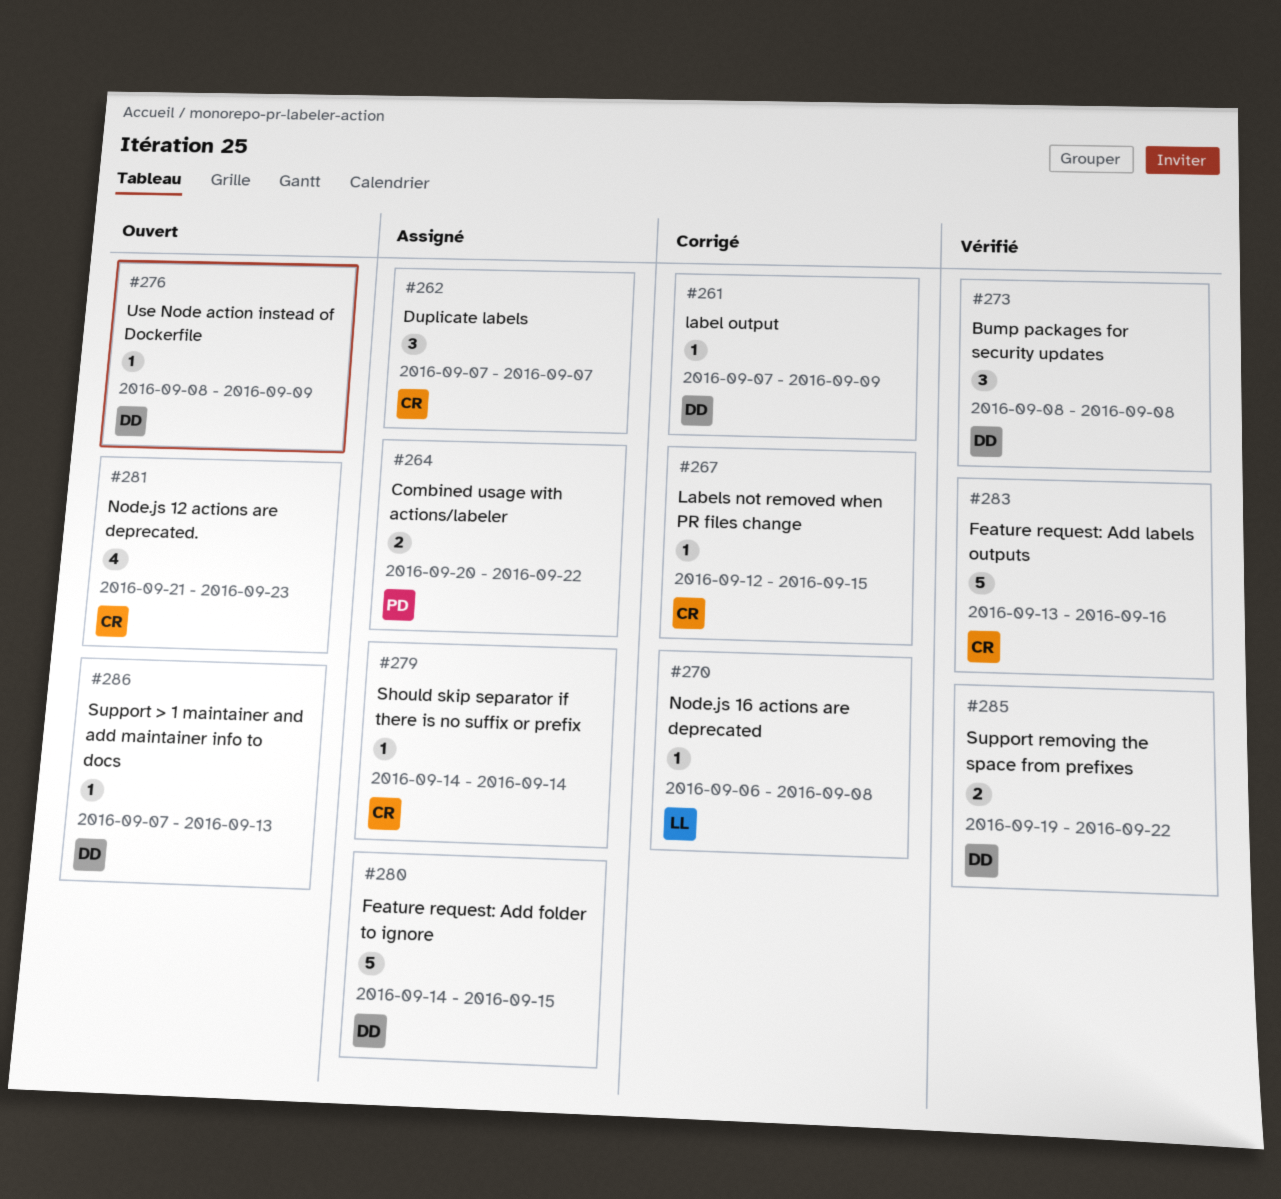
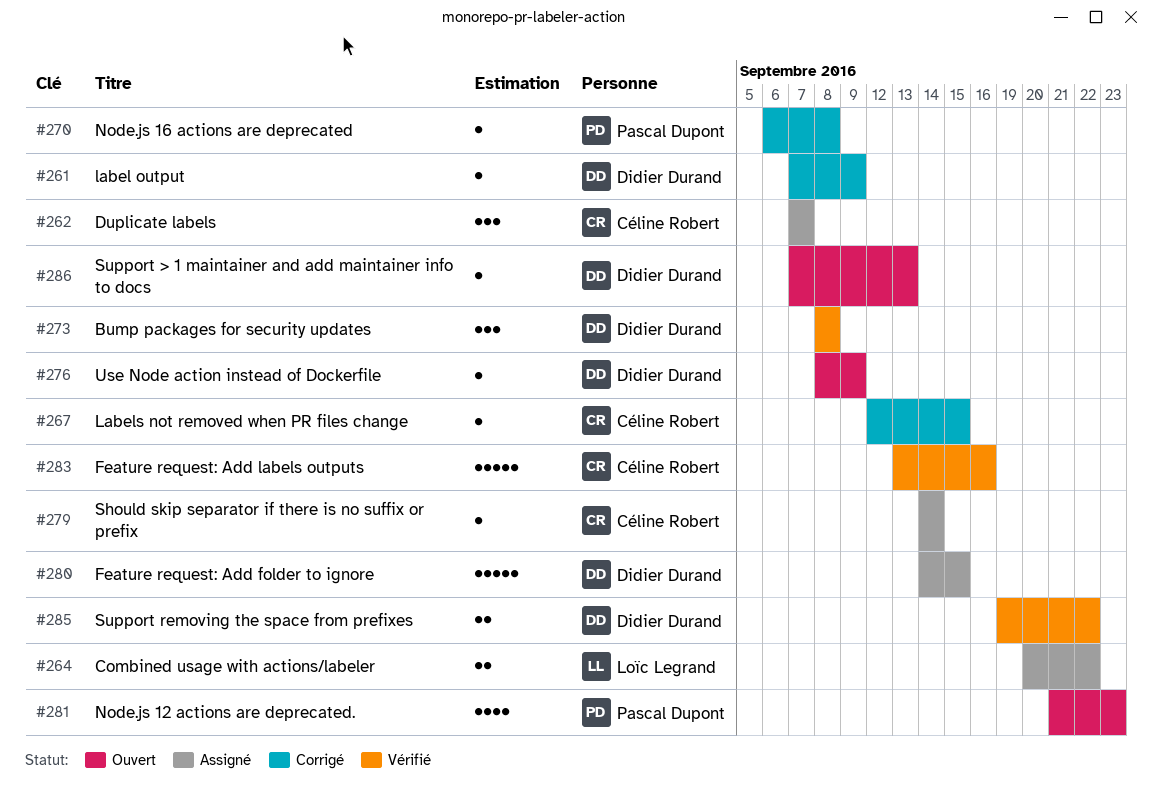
#264, owner: Pascal Dupont -> Loïc Legrand
#270, owner: Loïc Legrand -> Pascal Dupont
#281, owner: Céline Robert -> Pascal Dupont

